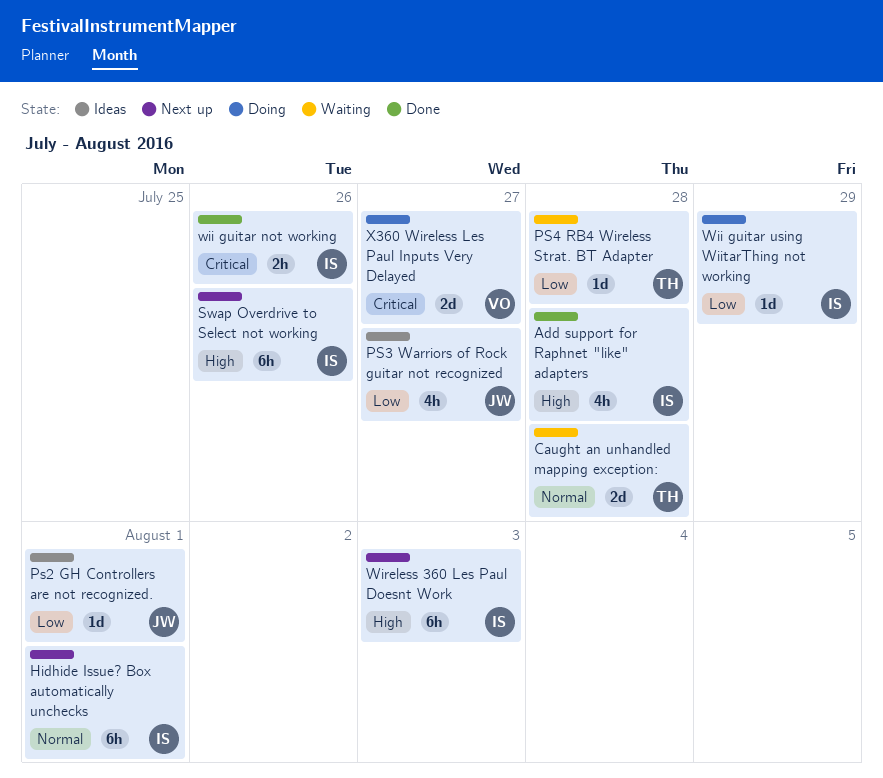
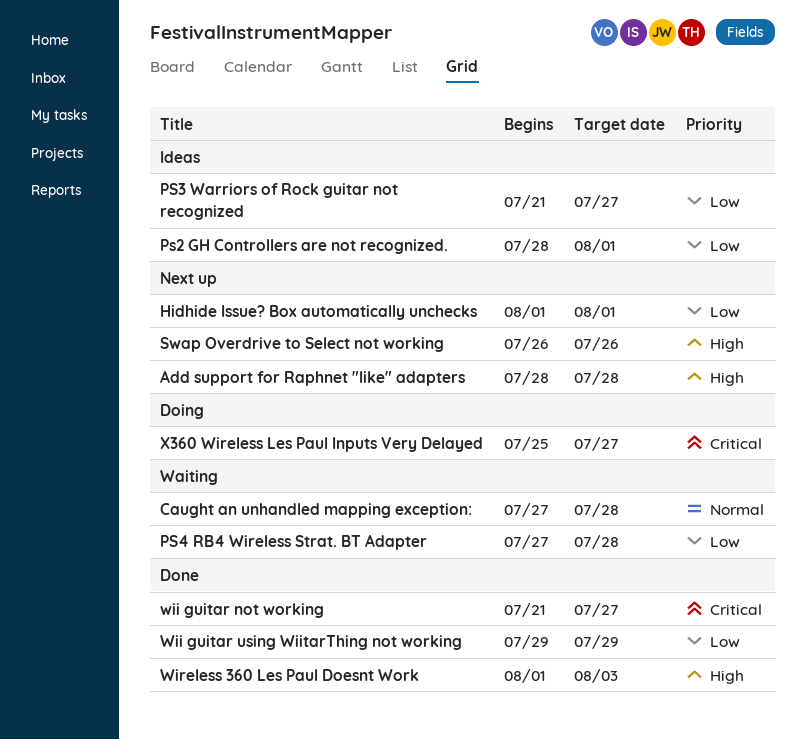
Add support for Raphnet "like" adapters, status: Done -> Next up
Hidhide Issue? Box automatically unchecks, priority: Normal -> Low
wii guitar not working, due: Jul 26 -> Jul 27
Wii guitar using WiitarThing not working, status: Doing -> Done
Wireless 360 Les Paul Doesnt Work, status: Next up -> Done

